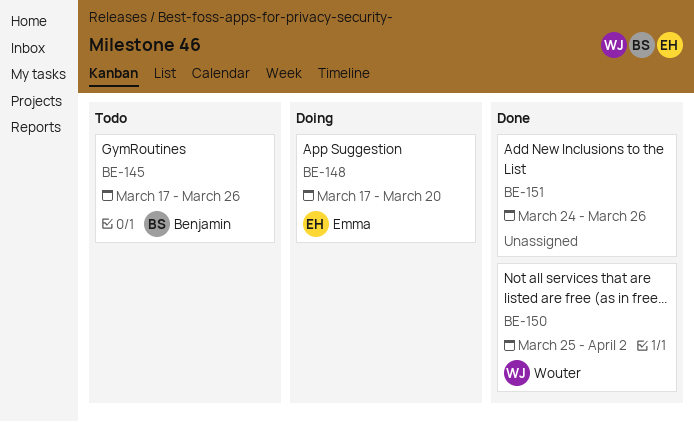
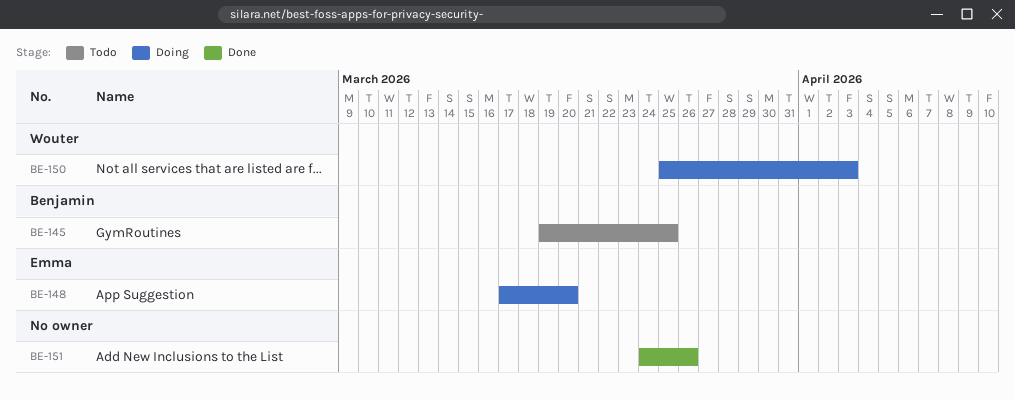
BE-145, start: Mar 17 -> Mar 19
BE-145, due: Mar 26 -> Mar 25
BE-150, status: Done -> Doing
BE-150, due: Apr 2 -> Apr 3

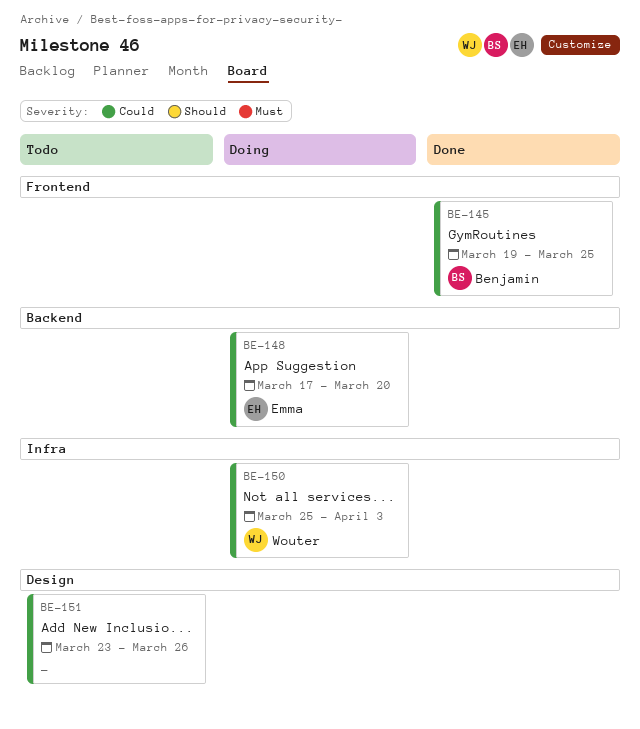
BE-145, status: Todo -> Done
BE-151, status: Done -> Todo
BE-151, start: Mar 24 -> Mar 23

